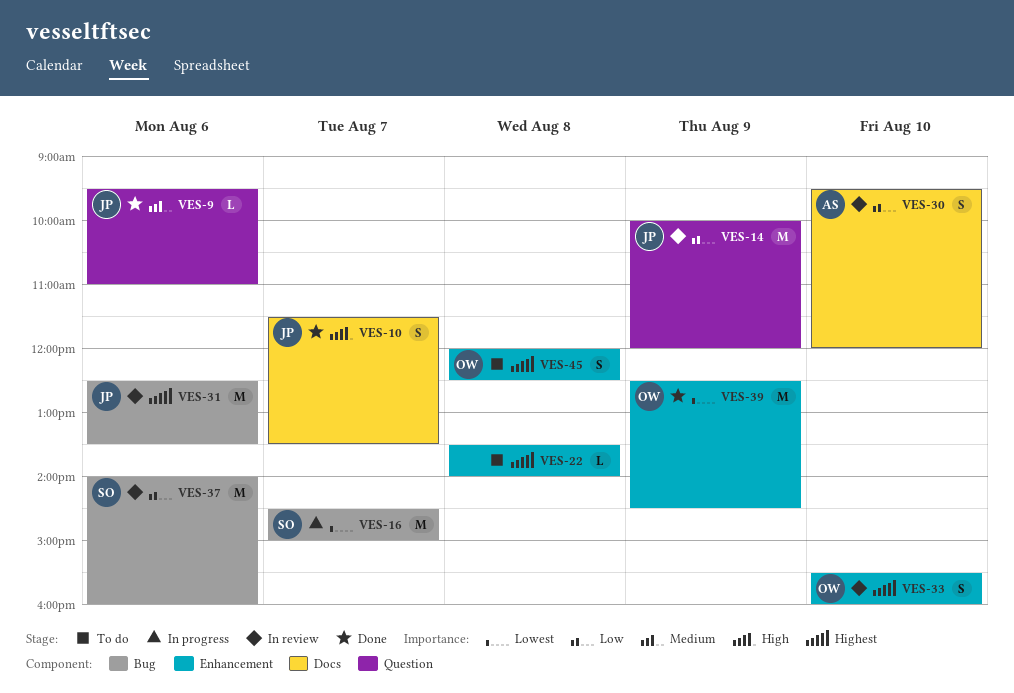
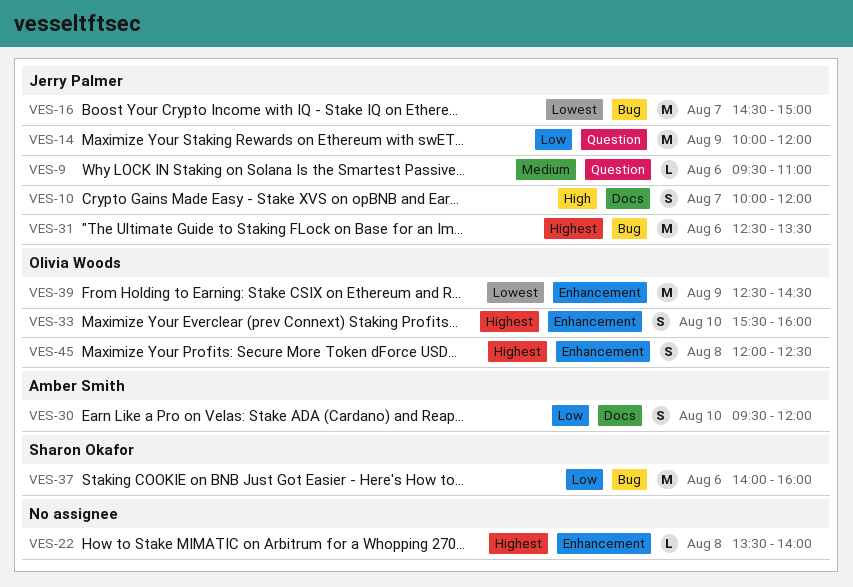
VES-10, begins: 11:30 -> 10:00
VES-10, ends: 13:30 -> 12:00
VES-16, owner: Sharon Okafor -> Jerry Palmer

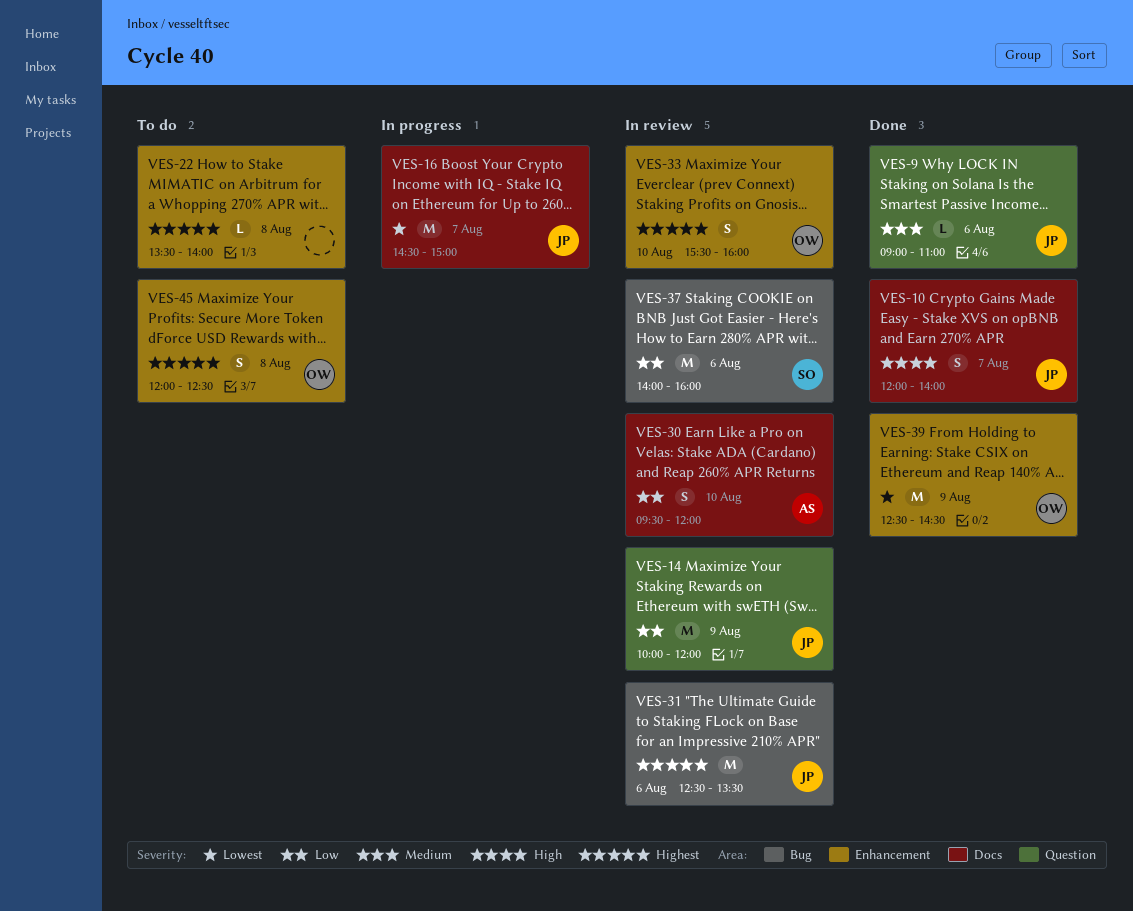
VES-9, begins: 09:30 -> 09:00
VES-10, begins: 10:00 -> 12:00
VES-10, ends: 12:00 -> 14:00
VES-16, label: Bug -> Docs

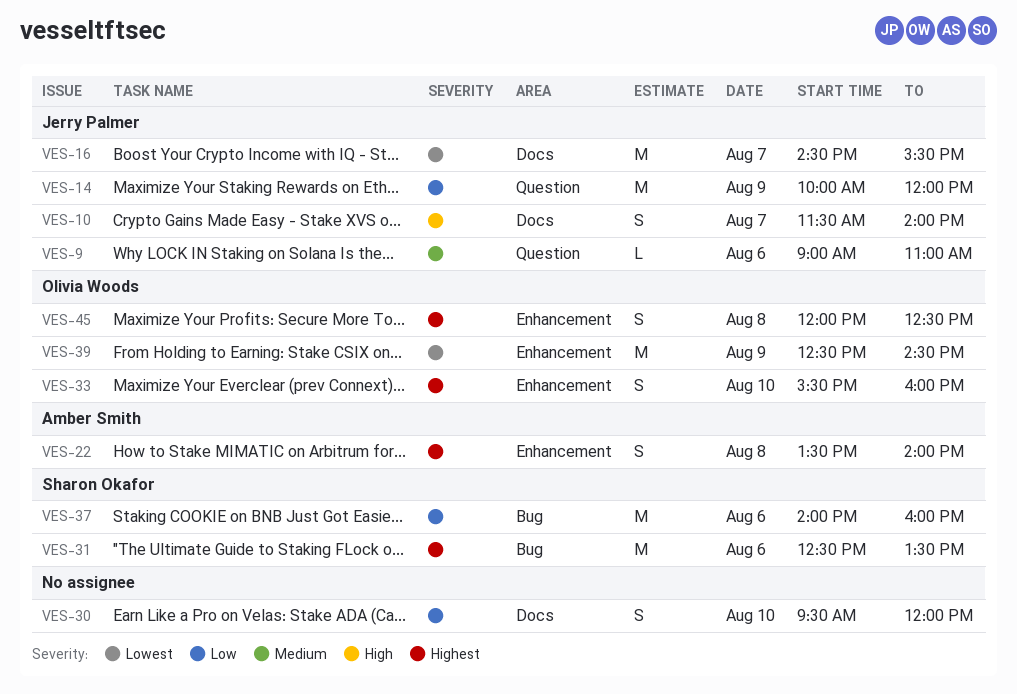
VES-10, begins: 12:00 -> 11:30
VES-16, ends: 15:00 -> 15:30
VES-22, owner: none -> Amber Smith
VES-22, estimate: L -> S
VES-30, owner: Amber Smith -> none
VES-31, owner: Jerry Palmer -> Sharon Okafor

